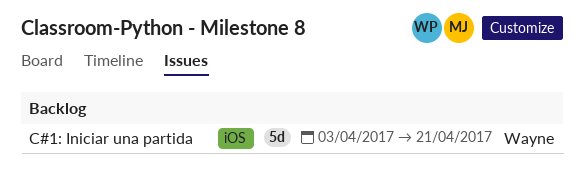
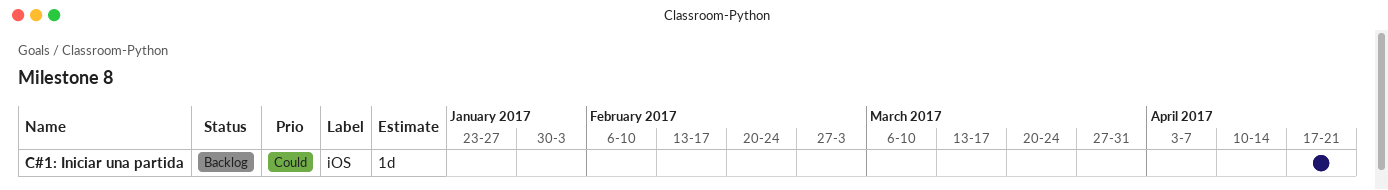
C#1: Iniciar una partida, estimate: 5d -> 1d
C#1: Iniciar una partida, start: Apr 3 -> Apr 17

